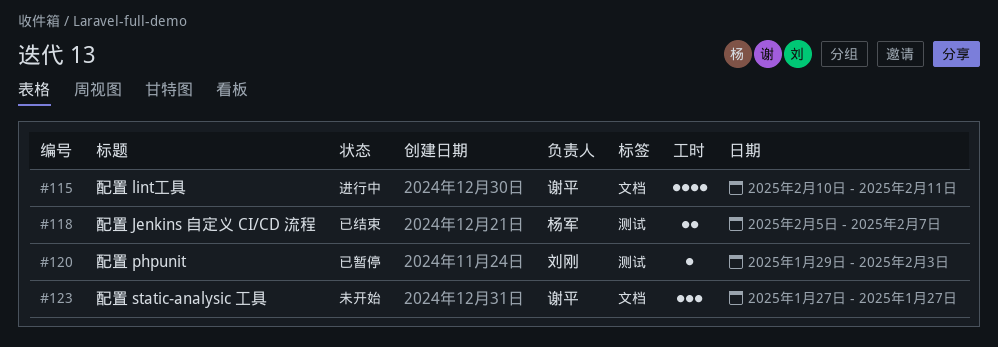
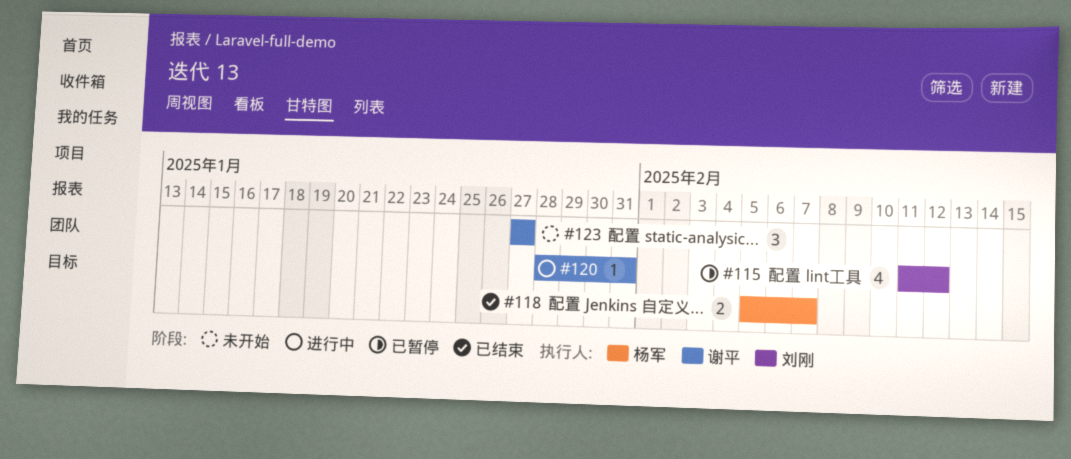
#115, status: 进行中 -> 已暂停
#115, owner: 谢平 -> 刘刚
#115, start: Feb 10 -> Feb 11
#115, due: Feb 11 -> Feb 12
#120, status: 已暂停 -> 进行中
#120, owner: 刘刚 -> 谢平
#120, start: Jan 29 -> Jan 28
#120, due: Feb 3 -> Jan 31

